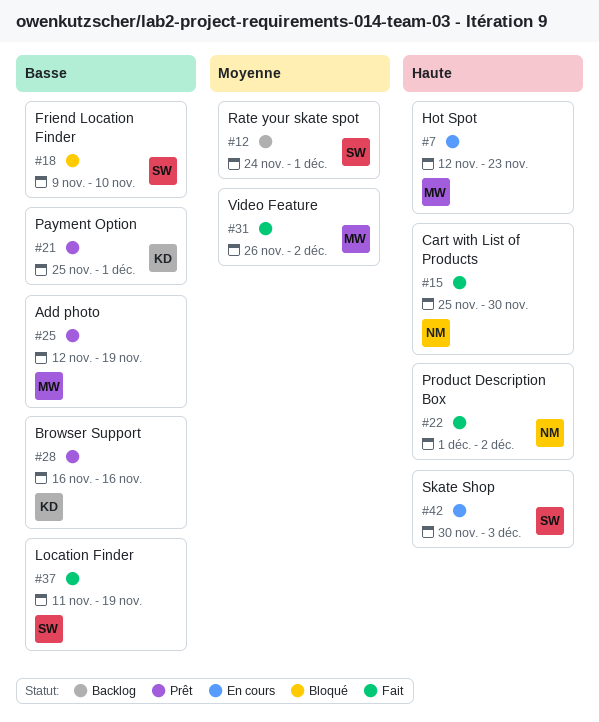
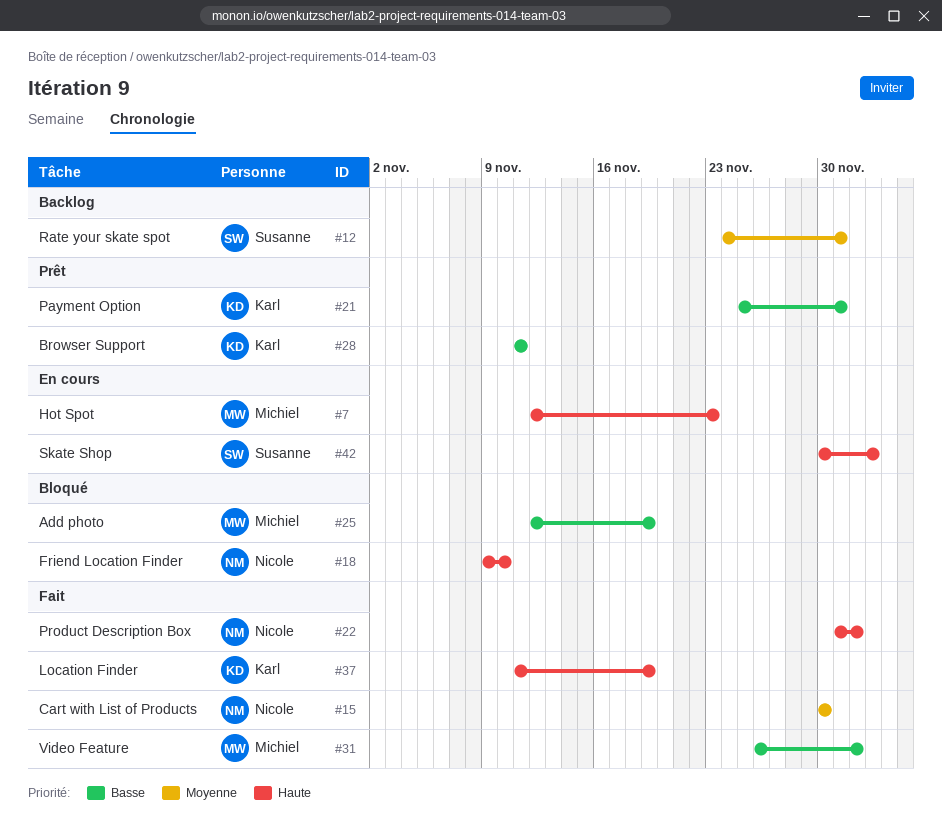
#15, priority: Haute -> Moyenne
#15, start: Nov 25 -> Nov 30
#18, owner: Susanne -> Nicole
#18, priority: Basse -> Haute
#25, status: Prêt -> Bloqué
#28, start: Nov 16 -> Nov 11
#28, due: Nov 16 -> Nov 11
#31, priority: Moyenne -> Basse
#37, owner: Susanne -> Karl
#37, priority: Basse -> Haute

